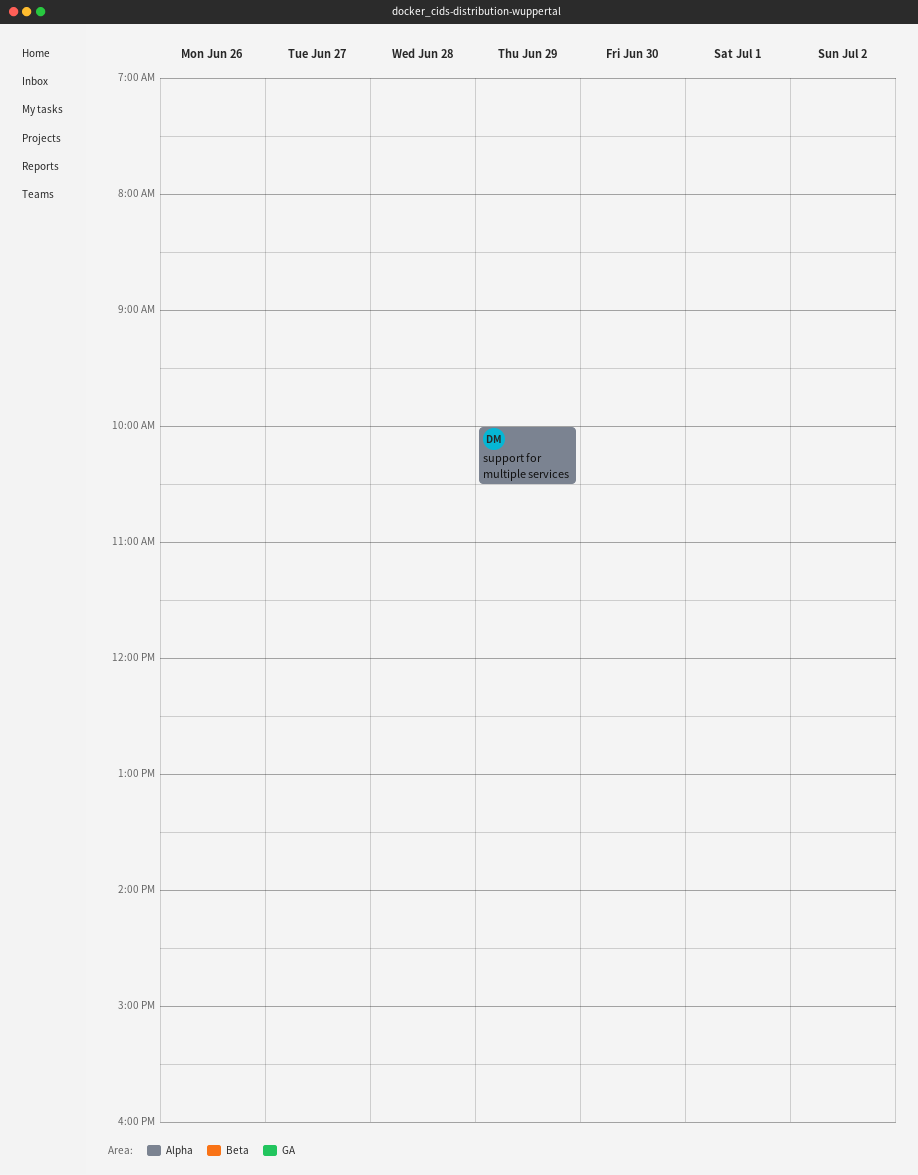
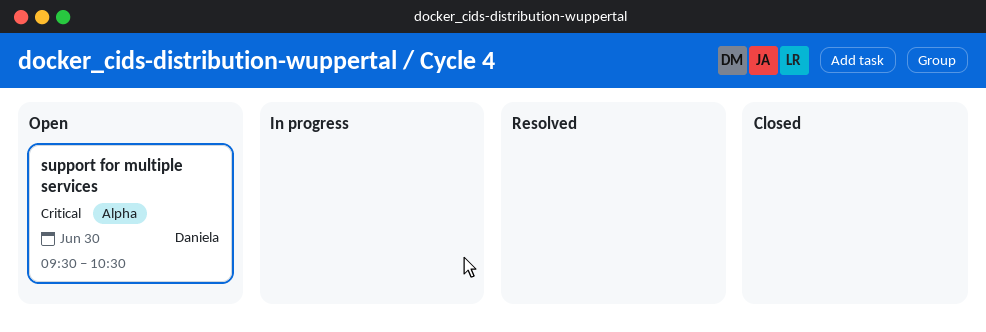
support for multiple services, day: Jun 29 -> Jun 30
support for multiple services, begins: 10:00 -> 09:30

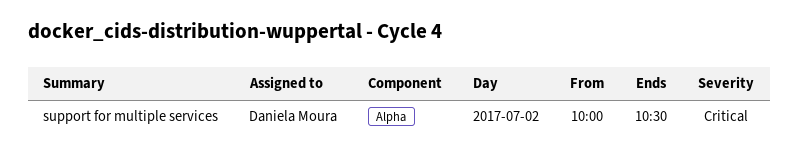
support for multiple services, day: Jun 30 -> Jul 2
support for multiple services, begins: 09:30 -> 10:00

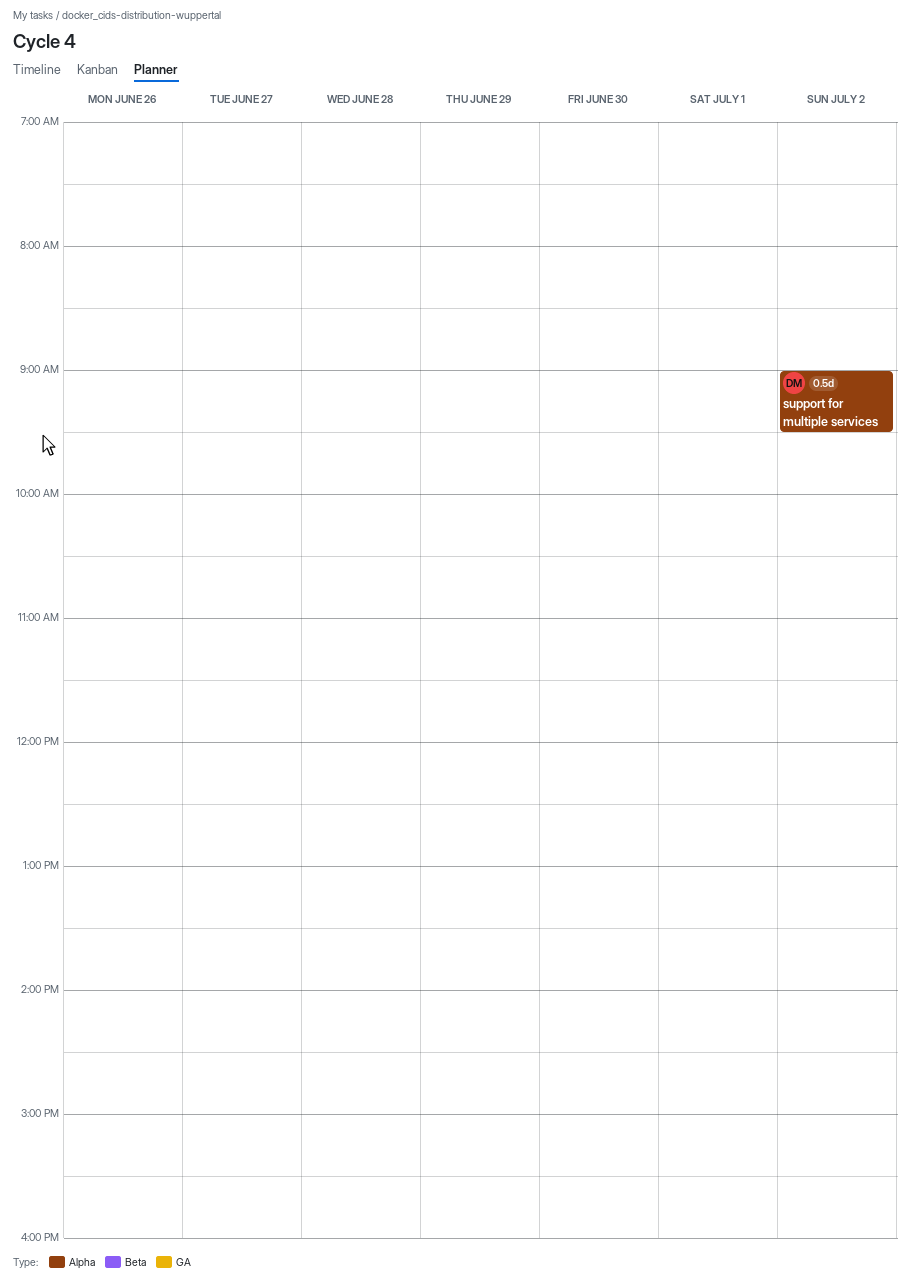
support for multiple services, begins: 10:00 -> 09:00
support for multiple services, ends: 10:30 -> 09:30

